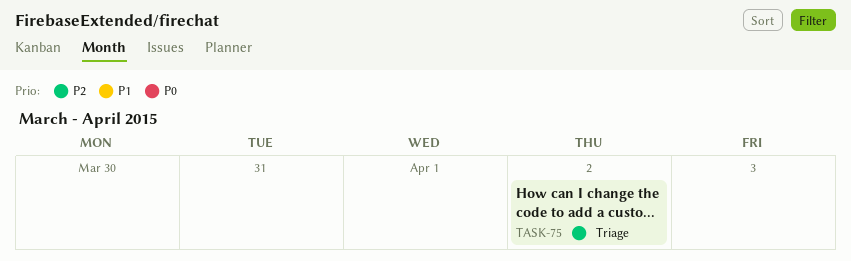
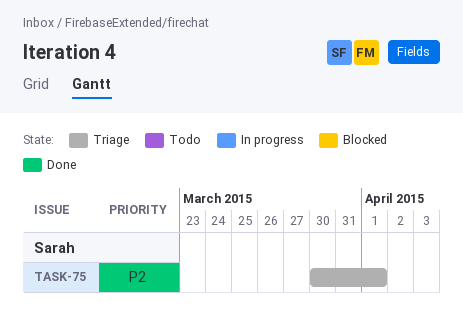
TASK-75, due: Apr 2 -> Apr 1

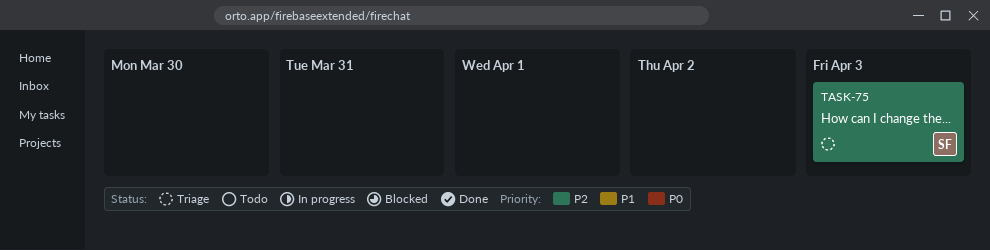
TASK-75, due: Apr 1 -> Apr 3

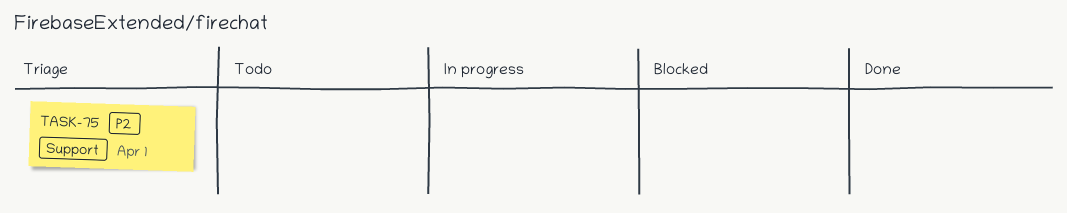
TASK-75, due: Apr 3 -> Apr 1

